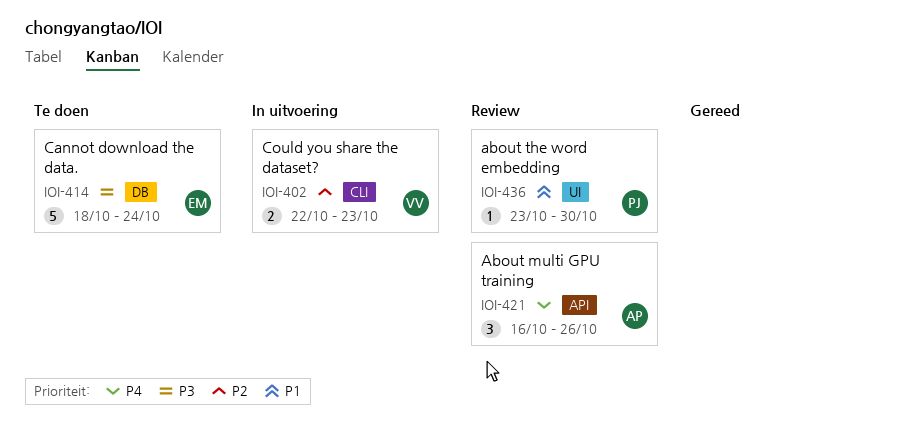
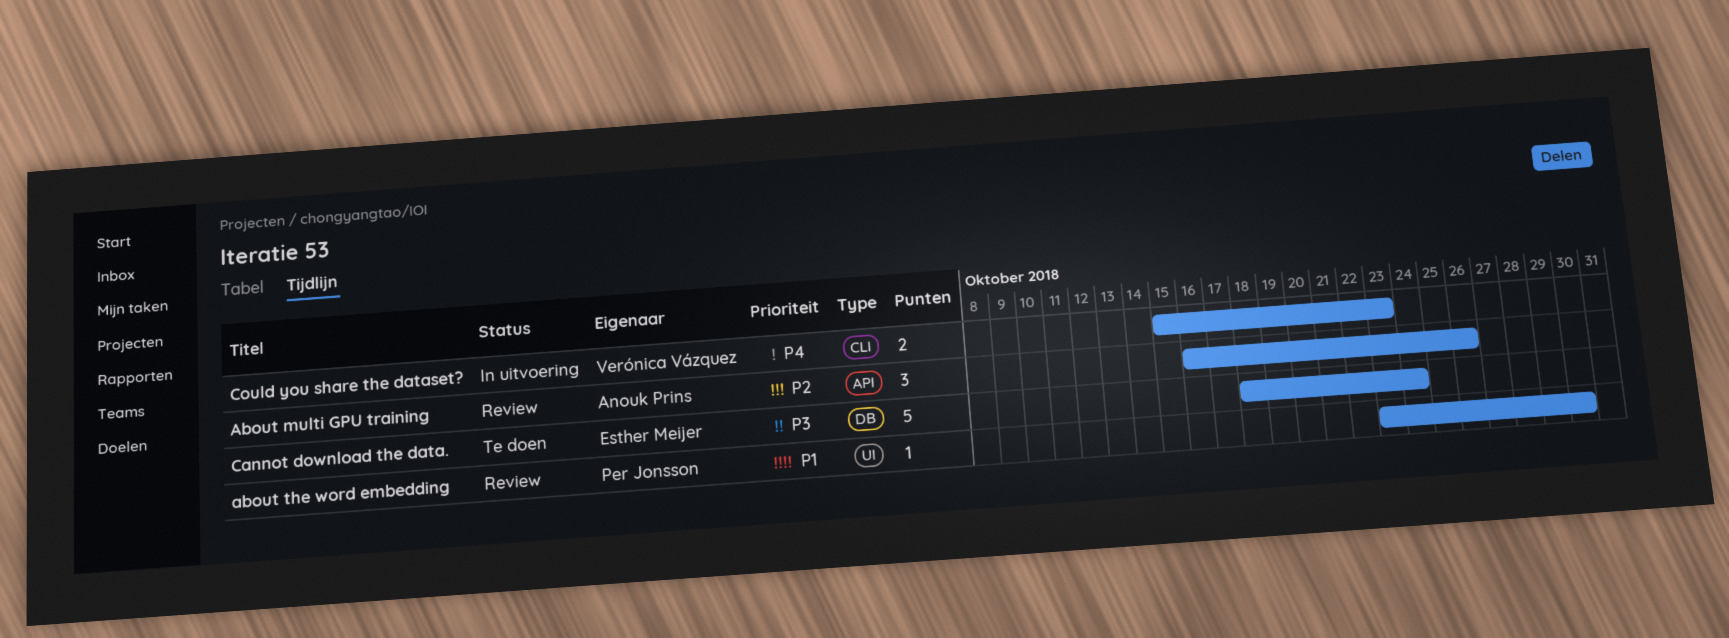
About multi GPU training, priority: P4 -> P2
Could you share the dataset?, priority: P2 -> P4
Could you share the dataset?, start: Oct 22 -> Oct 15

